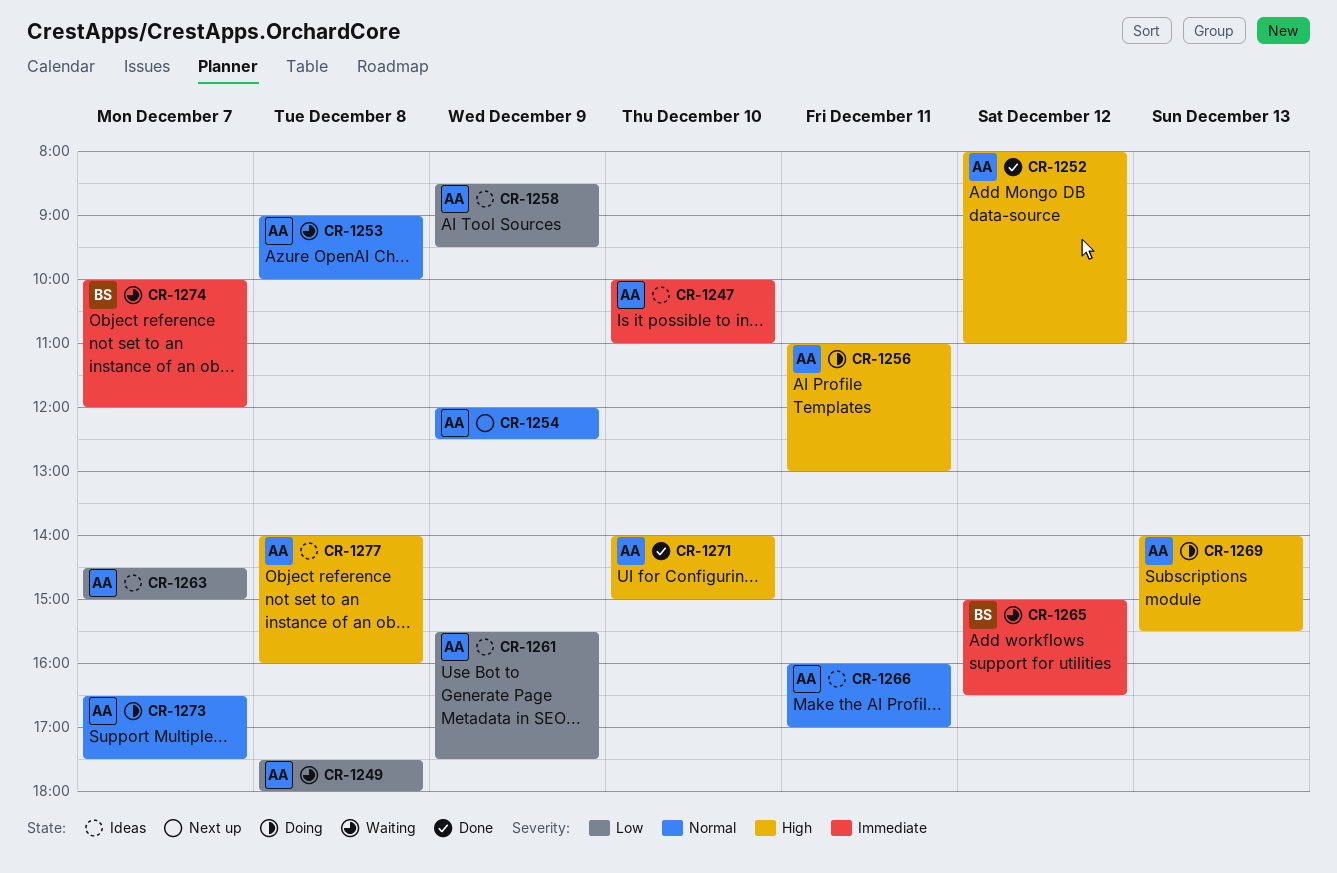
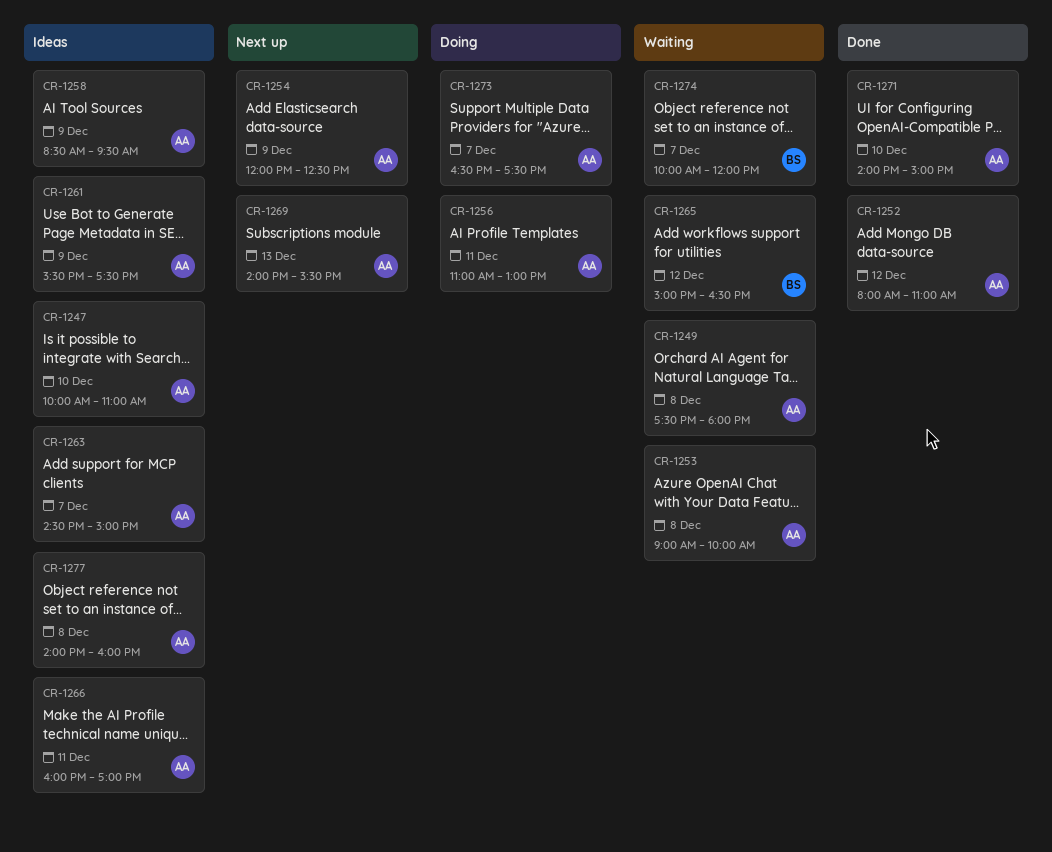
CR-1269, status: Doing -> Next up

